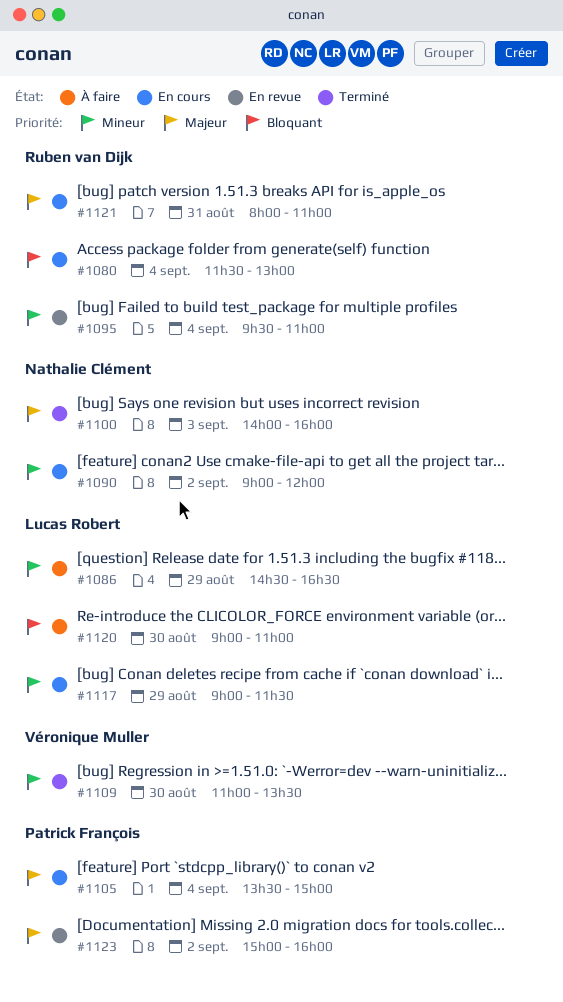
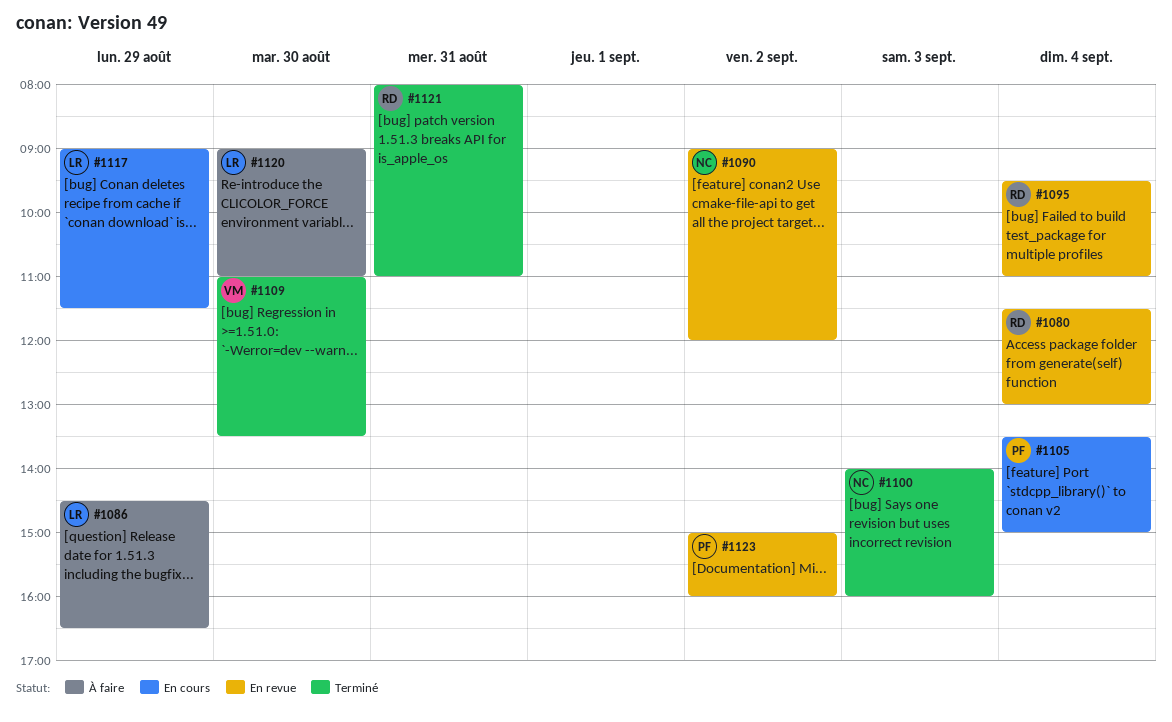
#1080, status: En cours -> En revue
#1090, status: En cours -> En revue
#1121, status: En cours -> Terminé

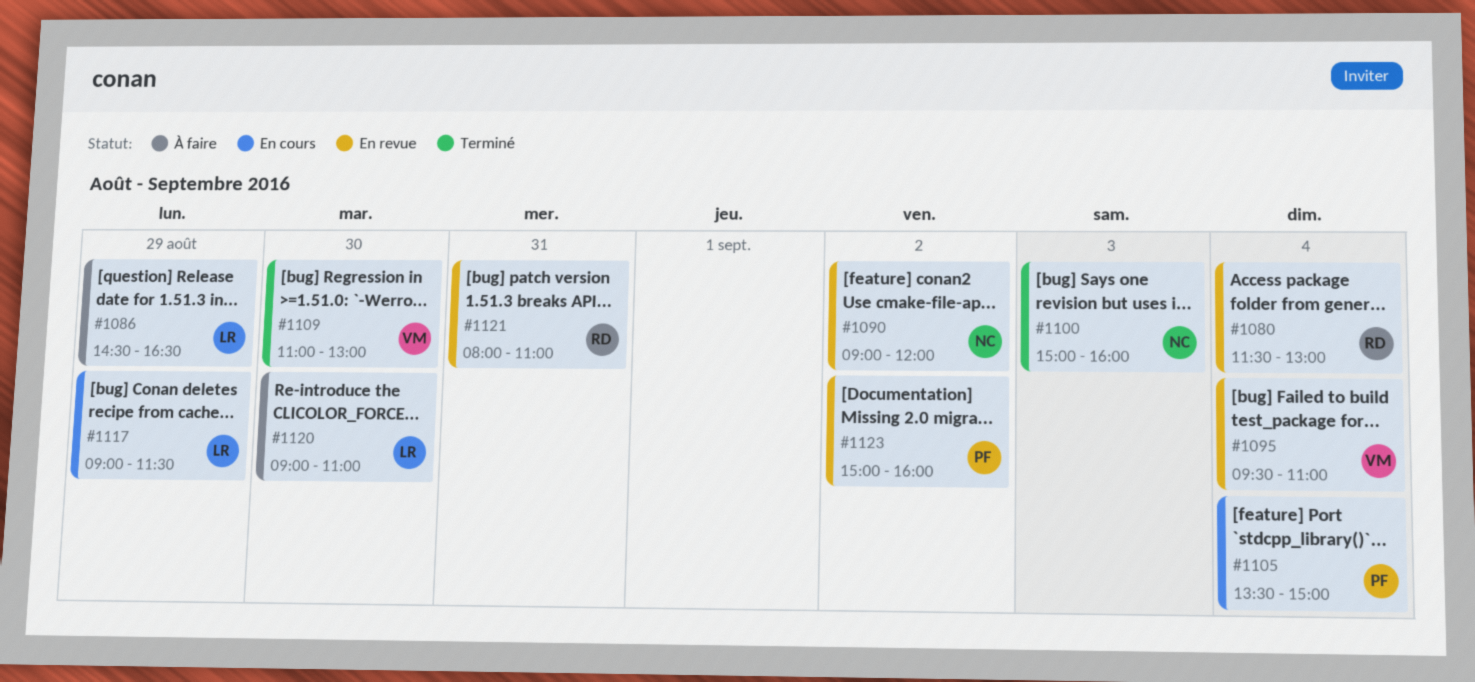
#1095, owner: RD -> VM
#1100, begins: 14:00 -> 15:00
#1109, ends: 13:30 -> 13:00
#1121, status: Terminé -> En revue

